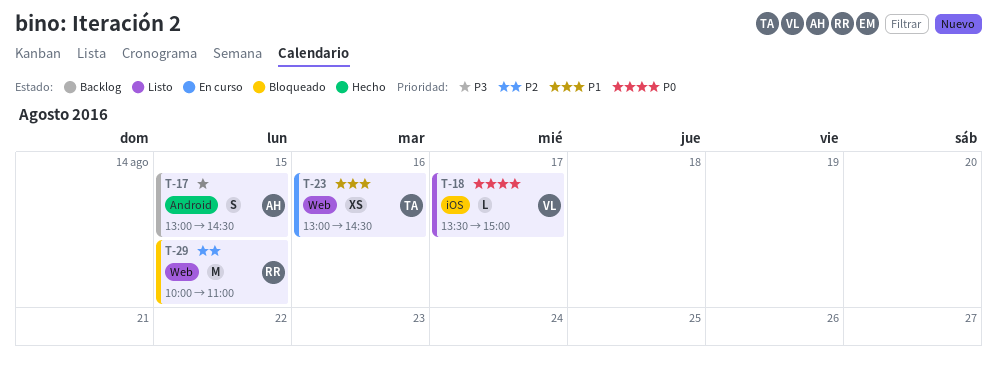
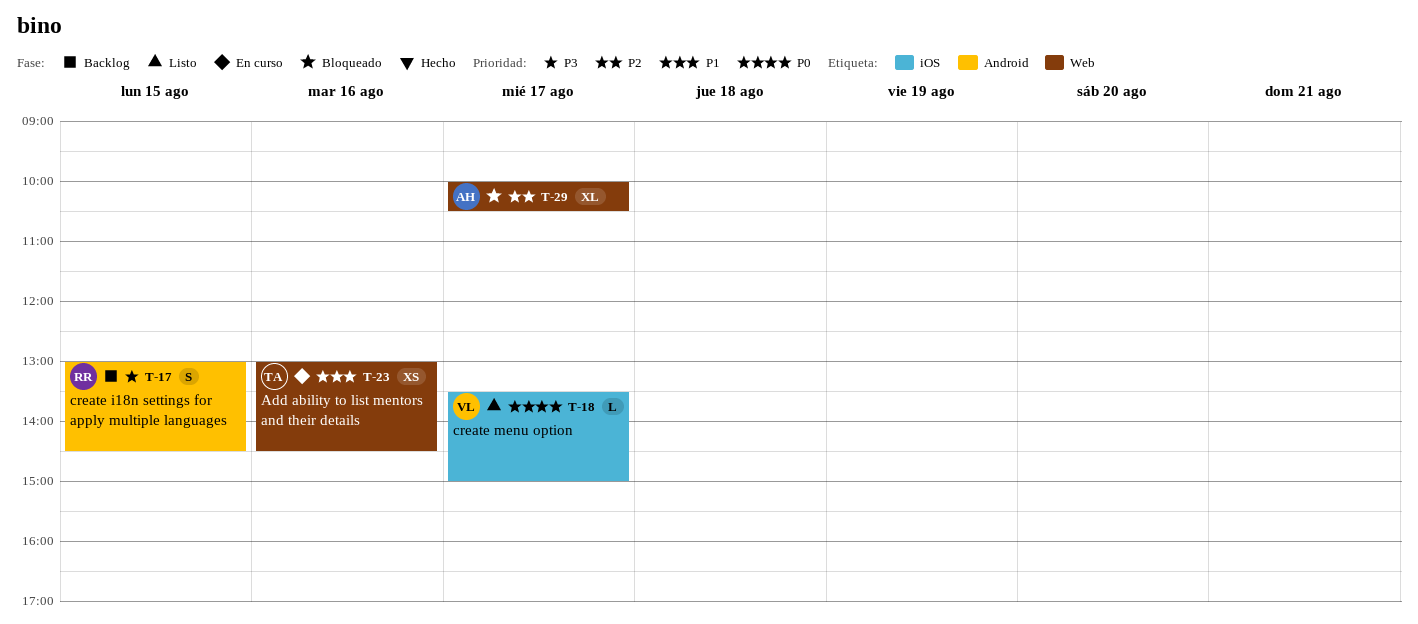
T-17, owner: AH -> RR
T-29, owner: RR -> AH
T-29, estimate: M -> XL
T-29, day: Aug 15 -> Aug 17
T-29, ends: 11:00 -> 10:30

